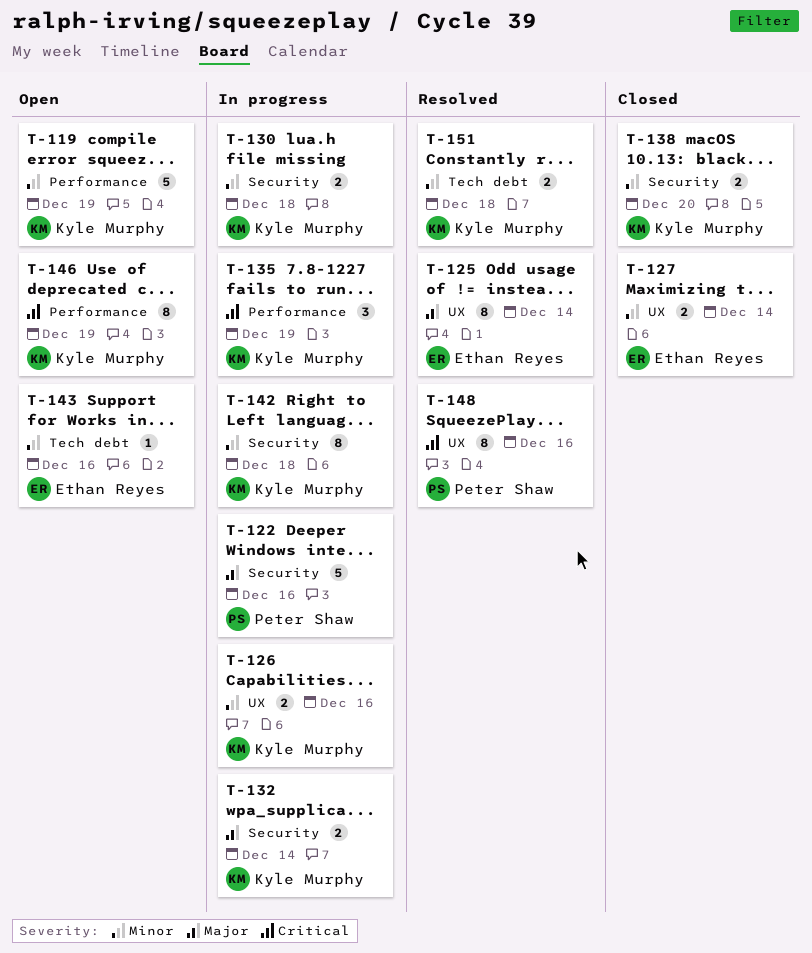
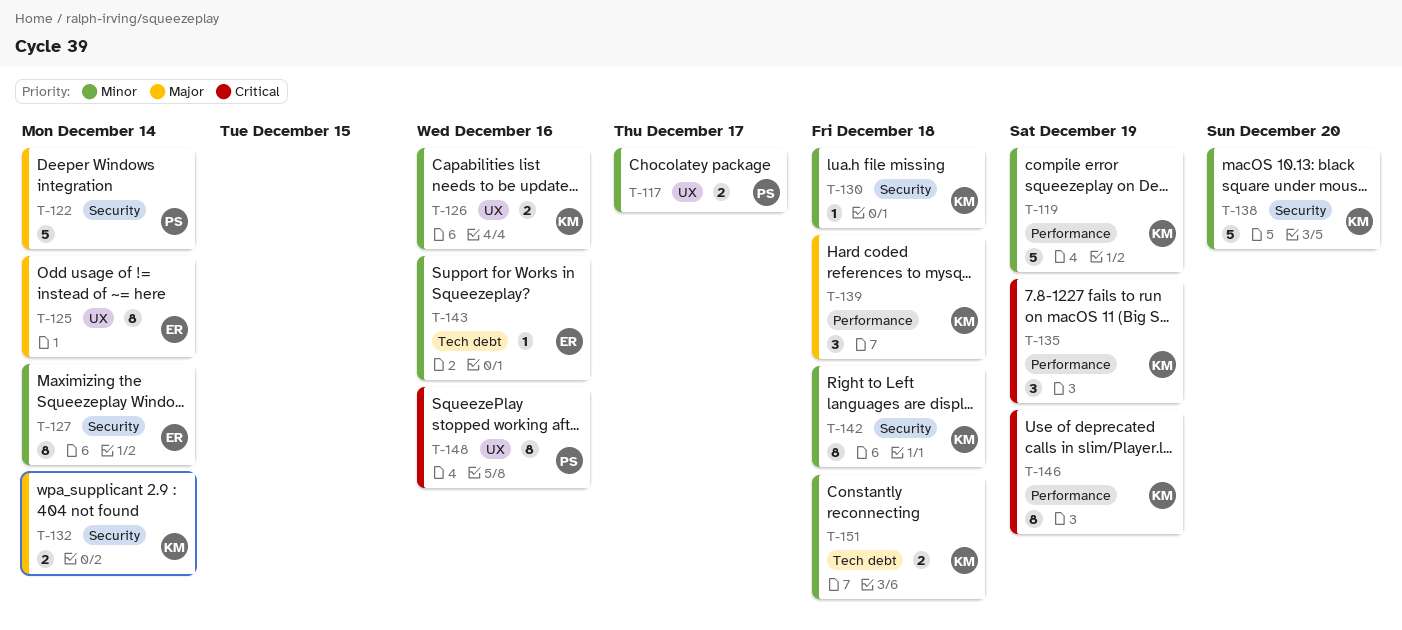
T-117: none -> present
T-122, due: Dec 16 -> Dec 14
T-127, label: UX -> Security
T-127, estimate: 2 -> 8
T-130, estimate: 2 -> 1
T-138, estimate: 2 -> 5
T-139: none -> present

